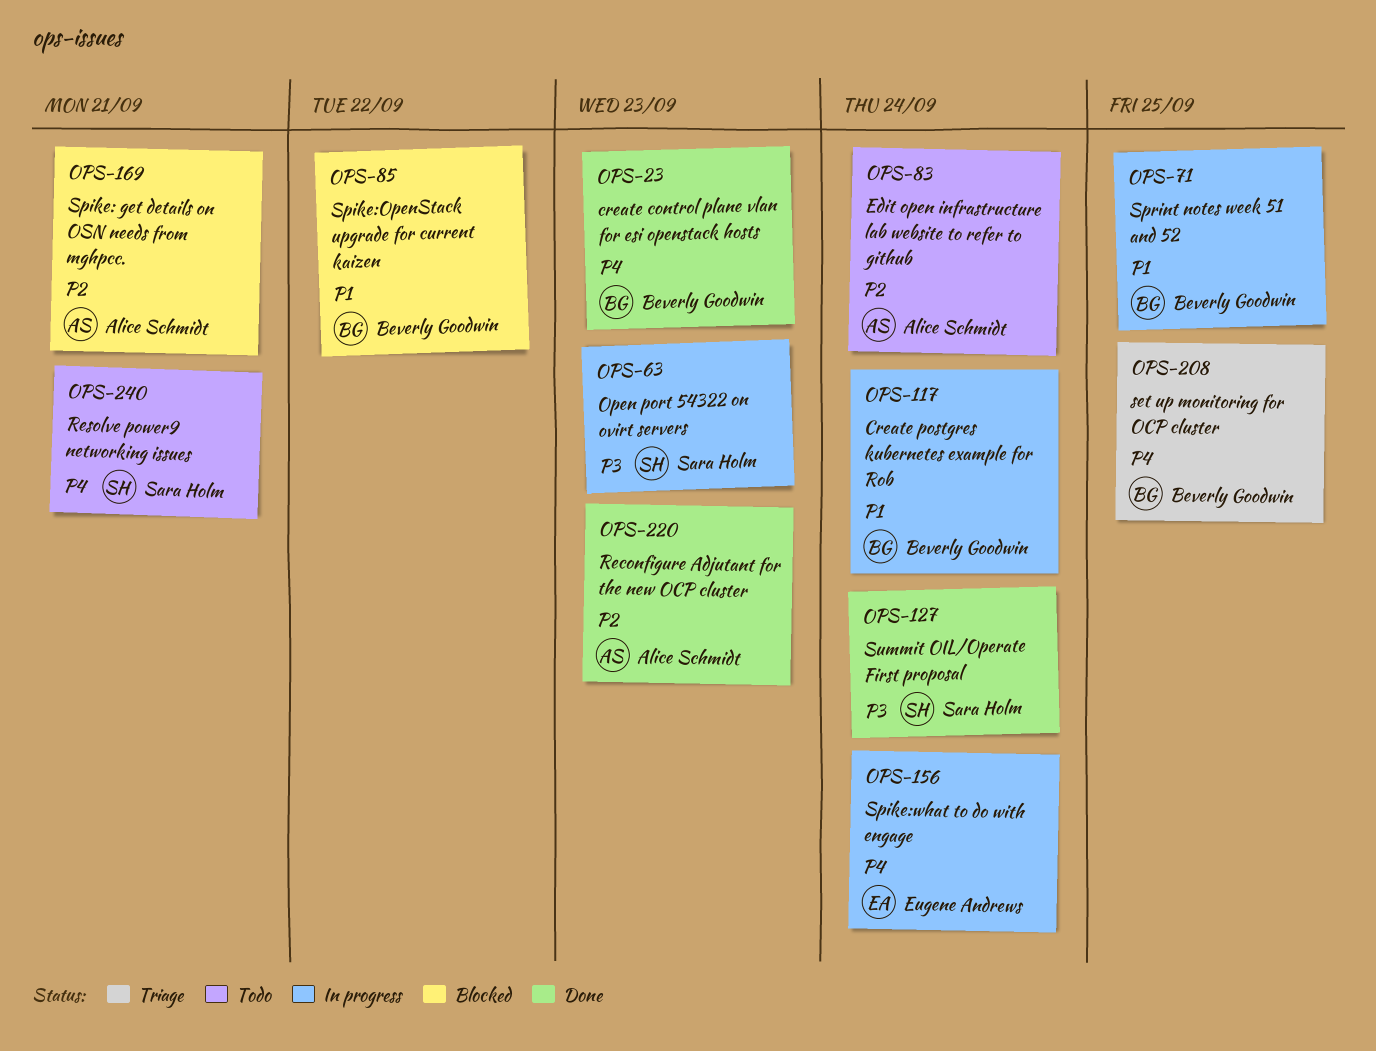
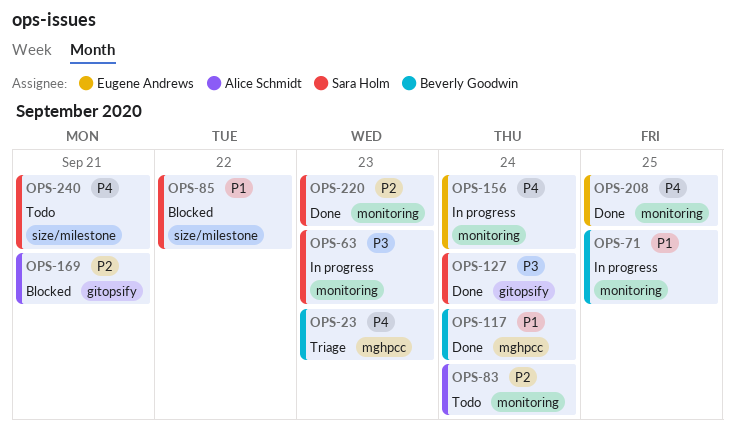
OPS-23, status: Done -> Triage
OPS-85, owner: Beverly Goodwin -> Sara Holm
OPS-117, status: In progress -> Done
OPS-208, status: Triage -> Done
OPS-208, owner: Beverly Goodwin -> Eugene Andrews
OPS-220, owner: Alice Schmidt -> Sara Holm

